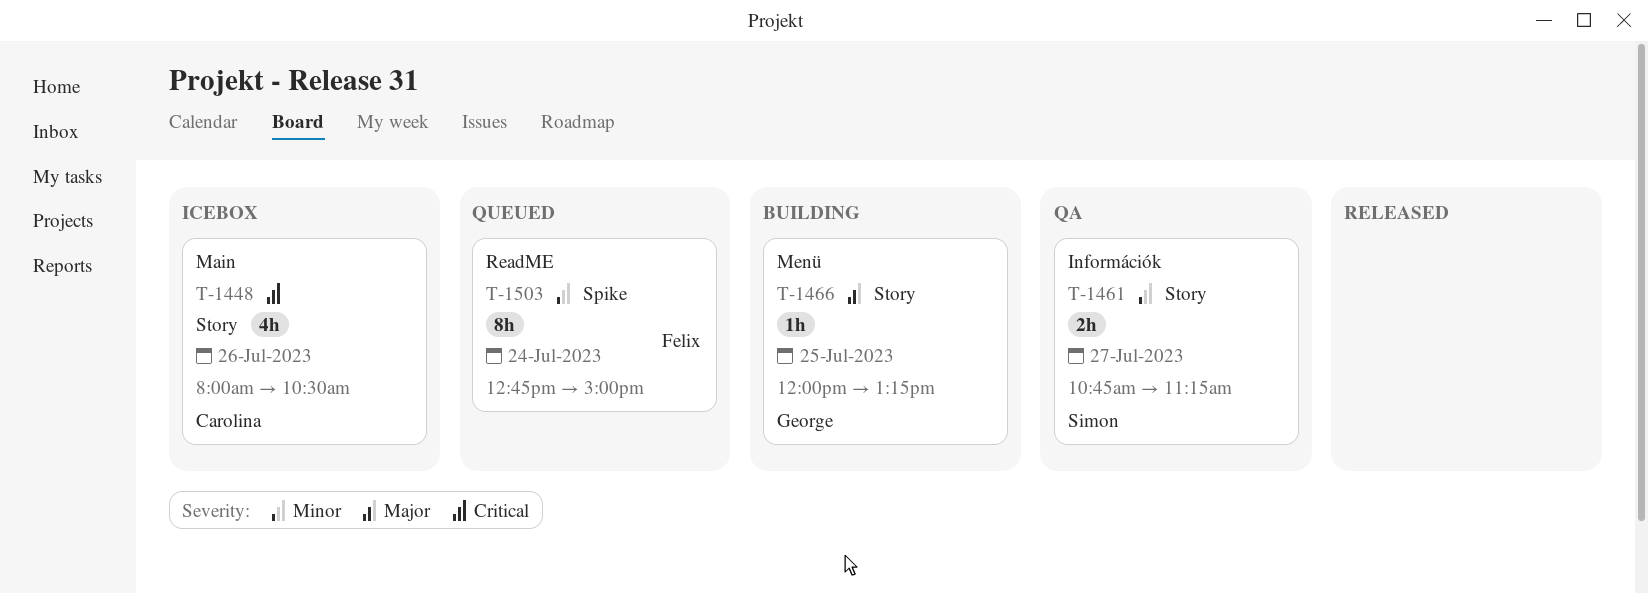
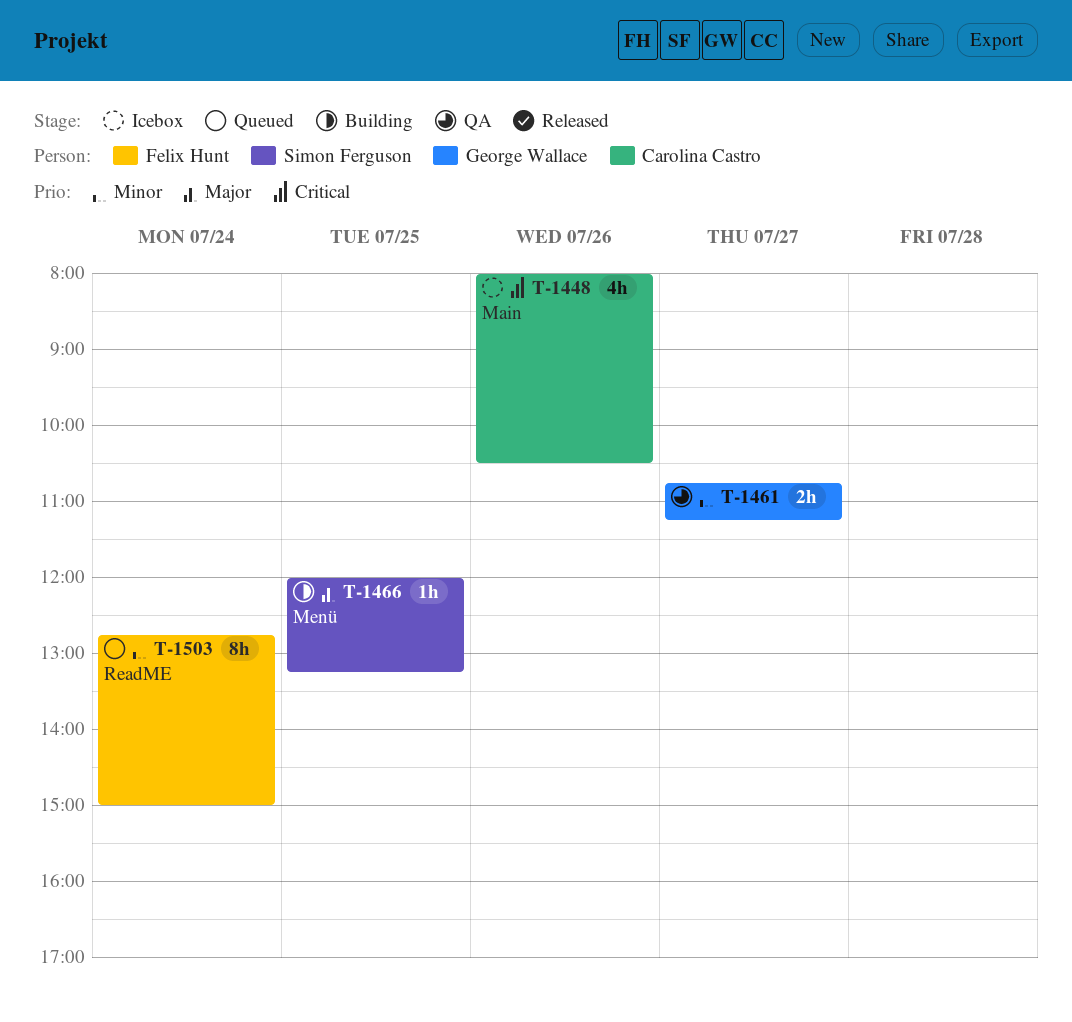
T-1461, owner: Simon Ferguson -> George Wallace
T-1466, owner: George Wallace -> Simon Ferguson

